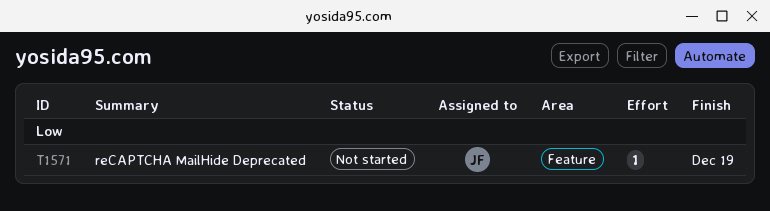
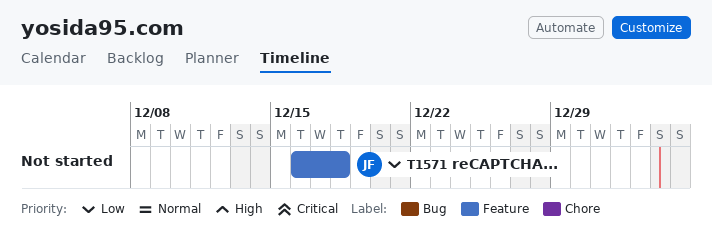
T1571, due: Dec 19 -> Dec 18

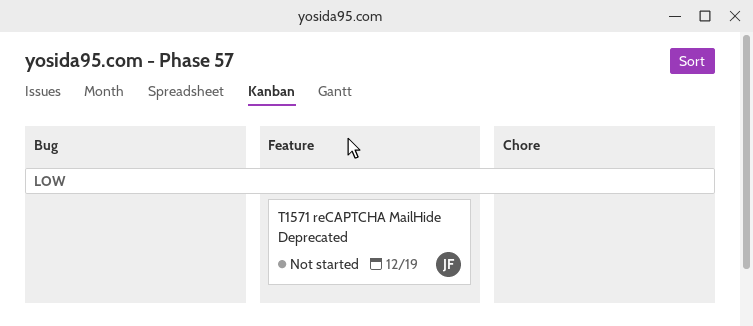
T1571, due: Dec 18 -> Dec 19

